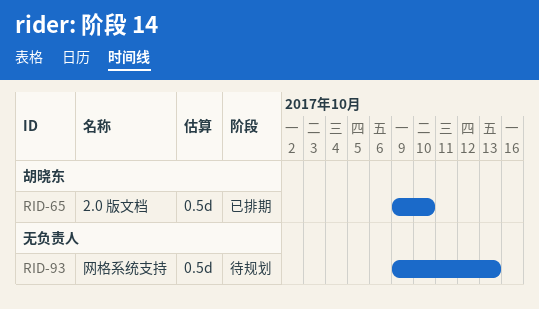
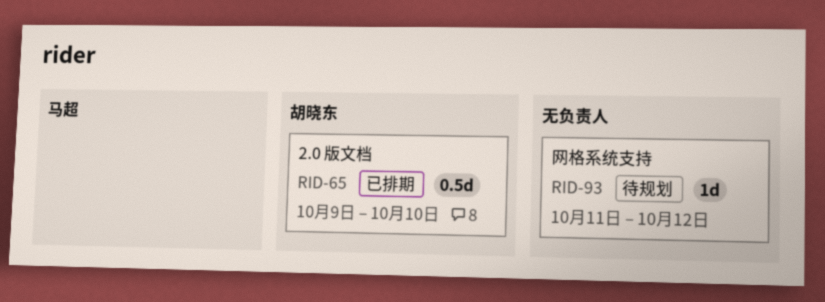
RID-93, estimate: 0.5d -> 1d
RID-93, start: Oct 9 -> Oct 11
RID-93, due: Oct 13 -> Oct 12

